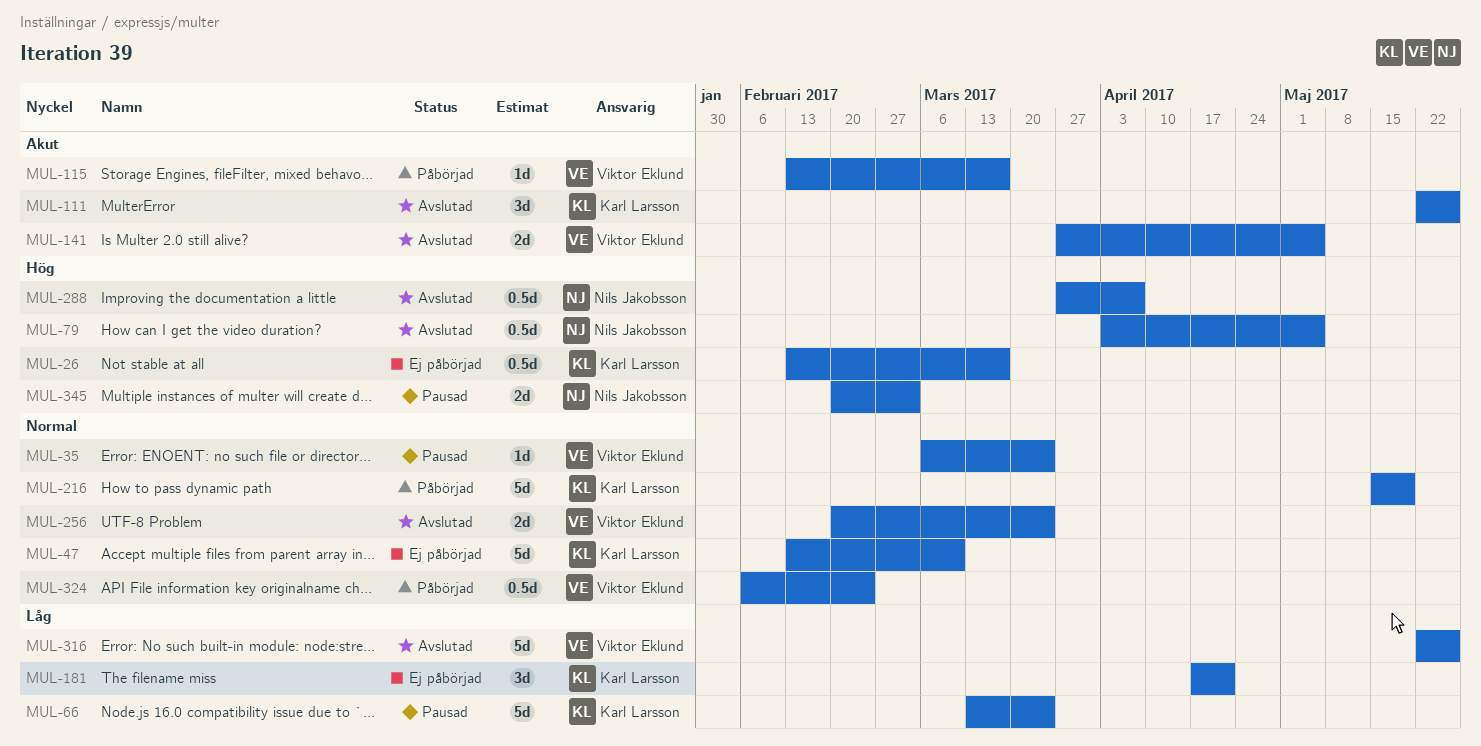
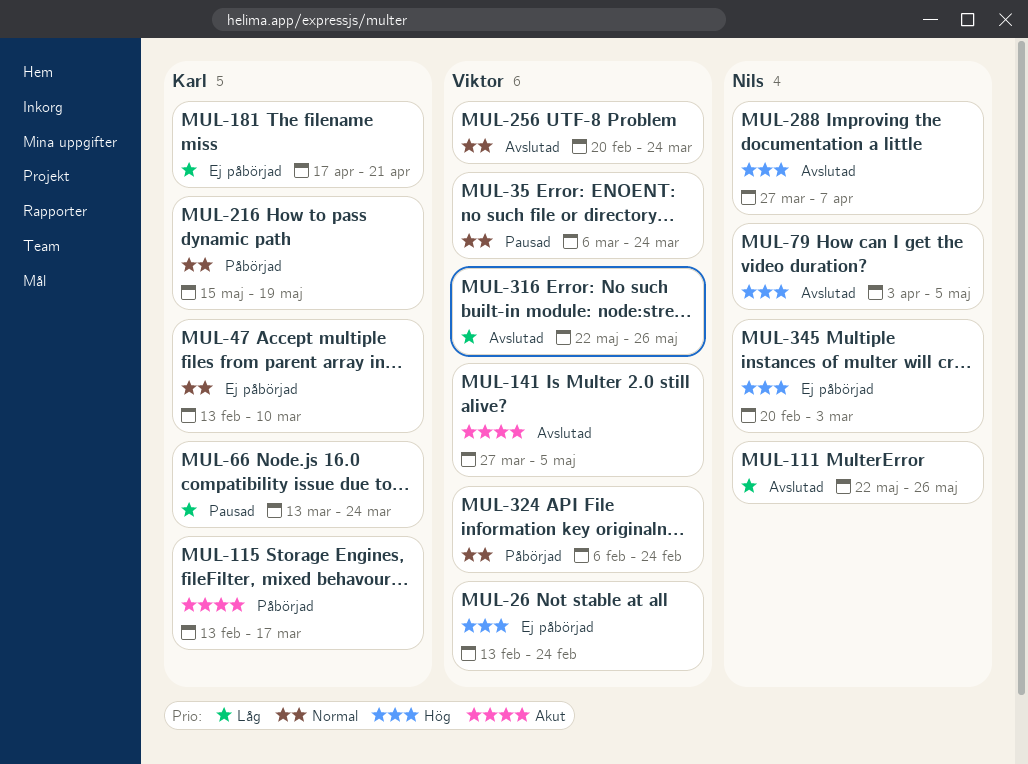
MUL-26, owner: Karl Larsson -> Viktor Eklund
MUL-26, due: Mar 17 -> Feb 24
MUL-111, owner: Karl Larsson -> Nils Jakobsson
MUL-111, priority: Akut -> Låg
MUL-115, owner: Viktor Eklund -> Karl Larsson
MUL-345, status: Pausad -> Ej påbörjad

